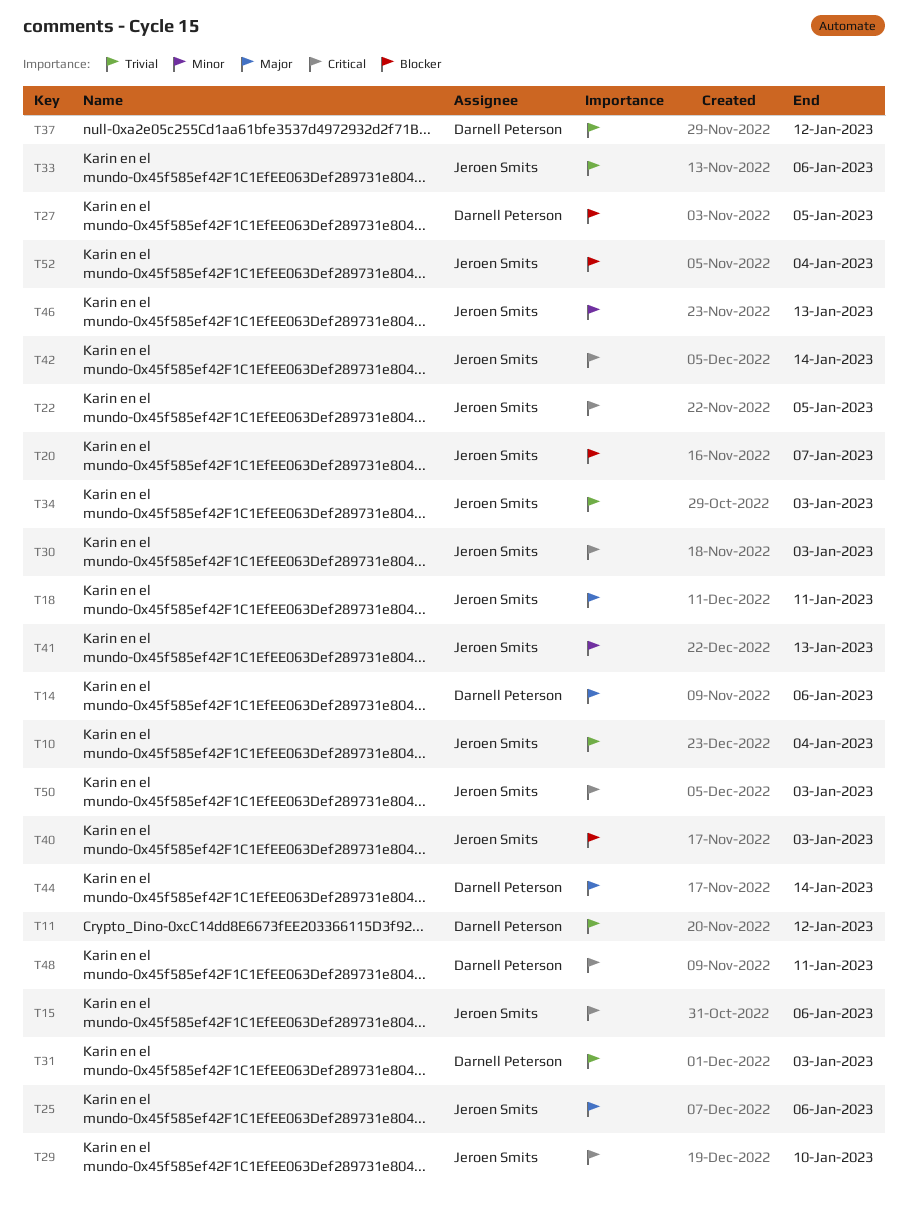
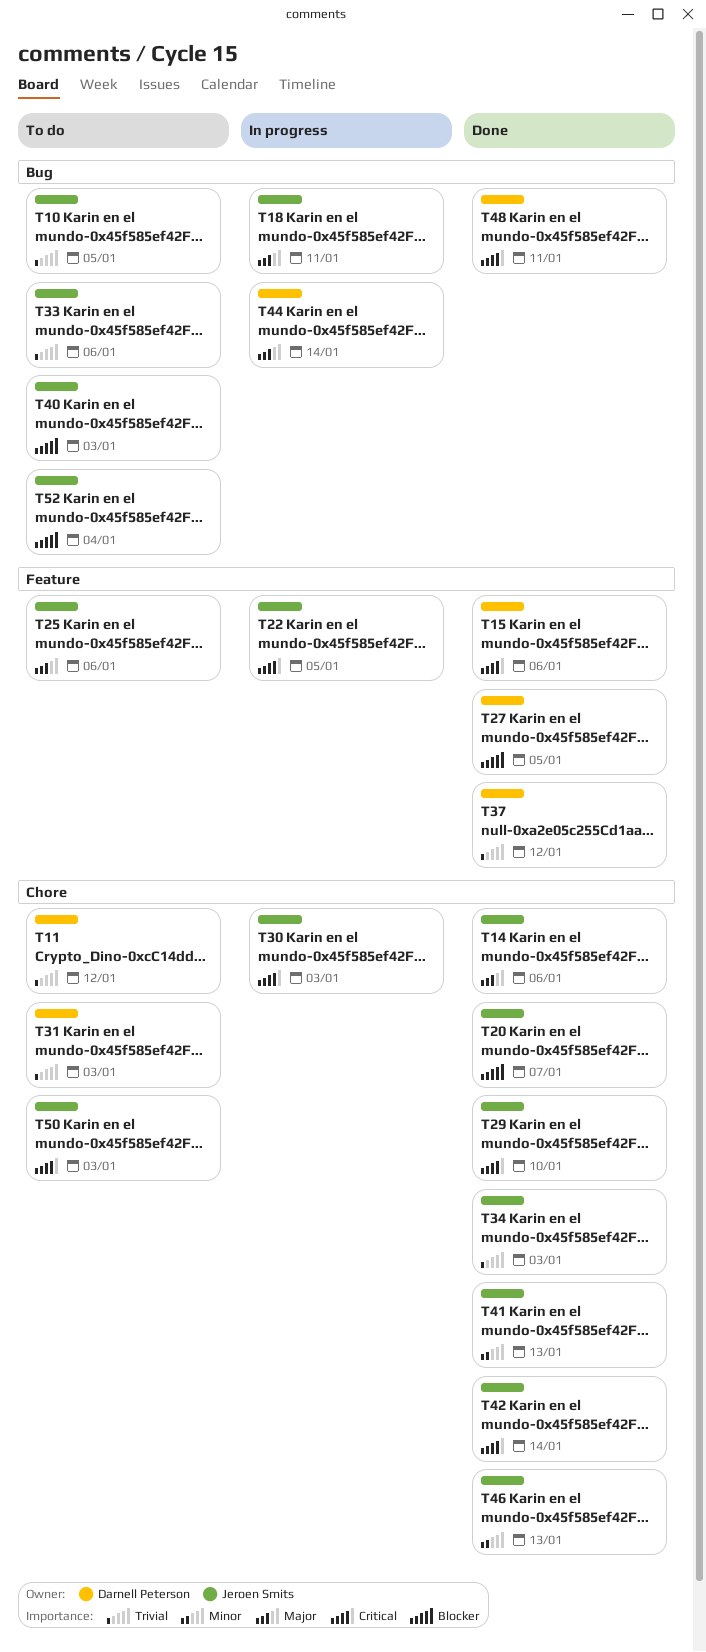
T10, due: Jan 4 -> Jan 5
T14, owner: Darnell Peterson -> Jeroen Smits
T15, owner: Jeroen Smits -> Darnell Peterson

